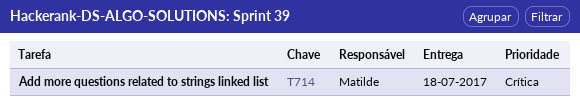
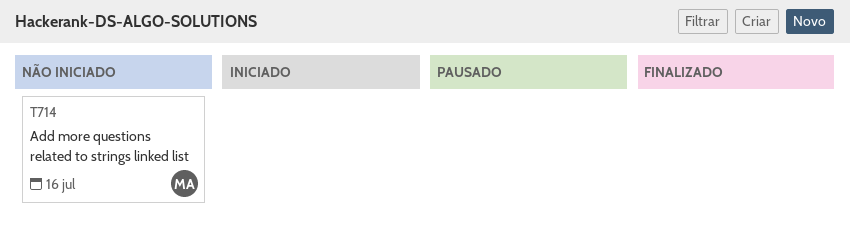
T714, due: Jul 18 -> Jul 16

